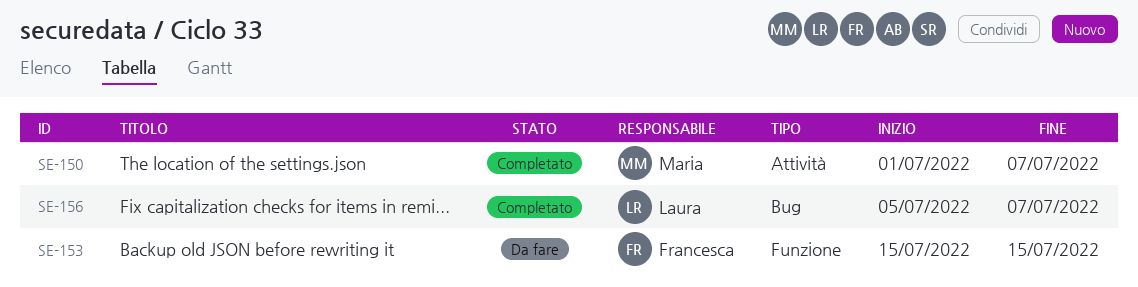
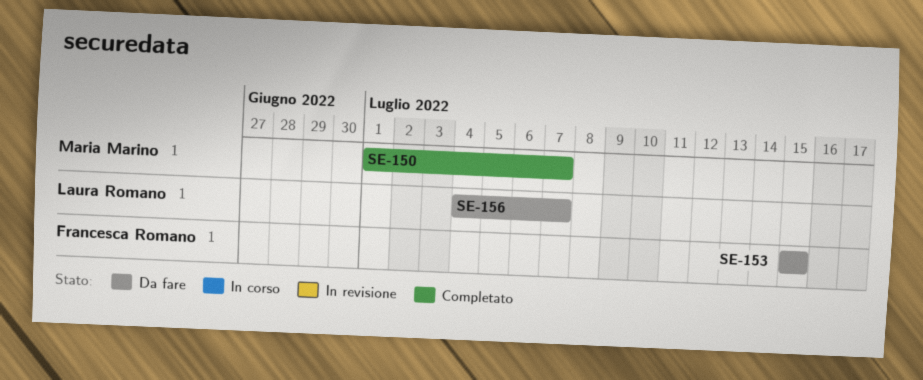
SE-156, status: Completato -> Da fare
SE-156, start: Jul 5 -> Jul 4

